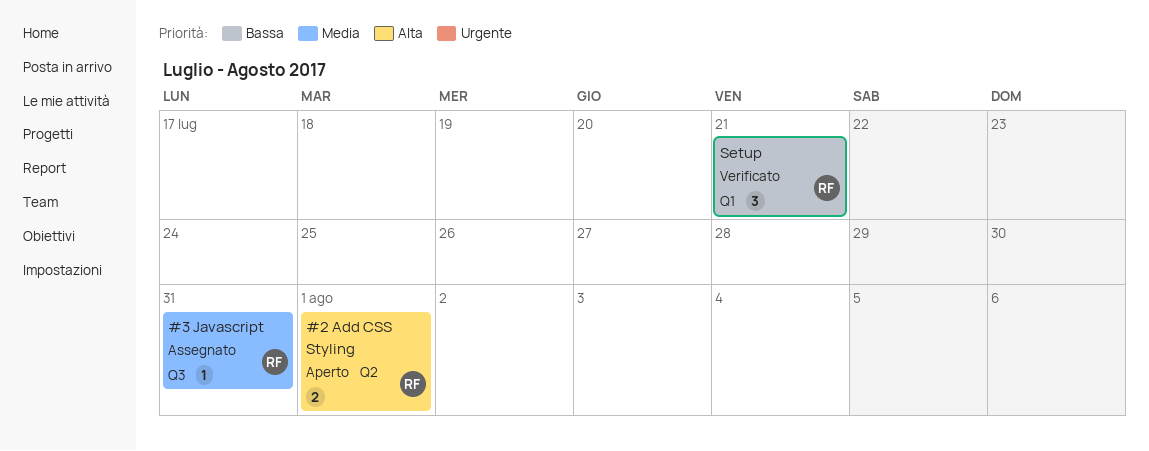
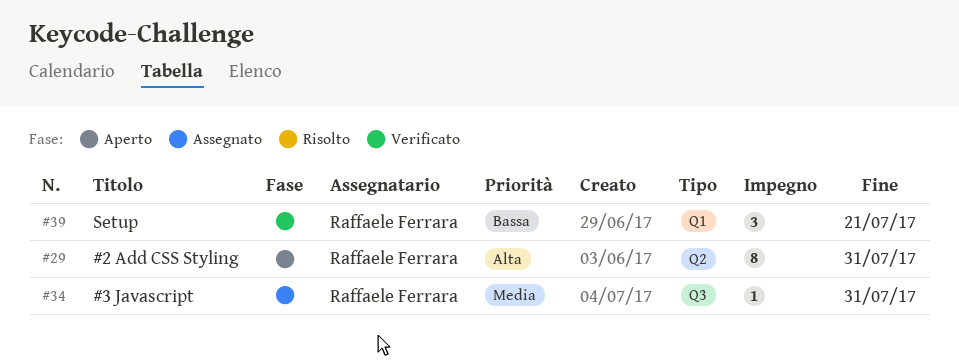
#2 Add CSS Styling, estimate: 2 -> 8
#2 Add CSS Styling, due: Aug 1 -> Jul 31

